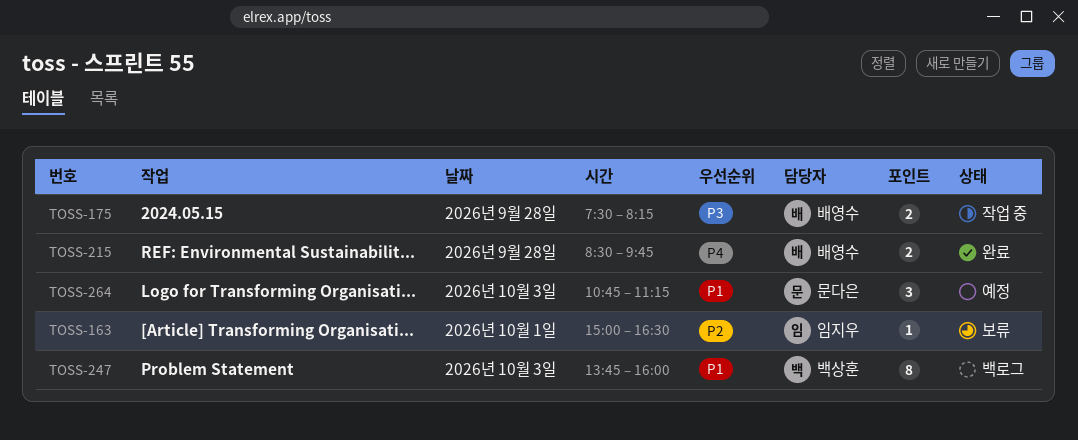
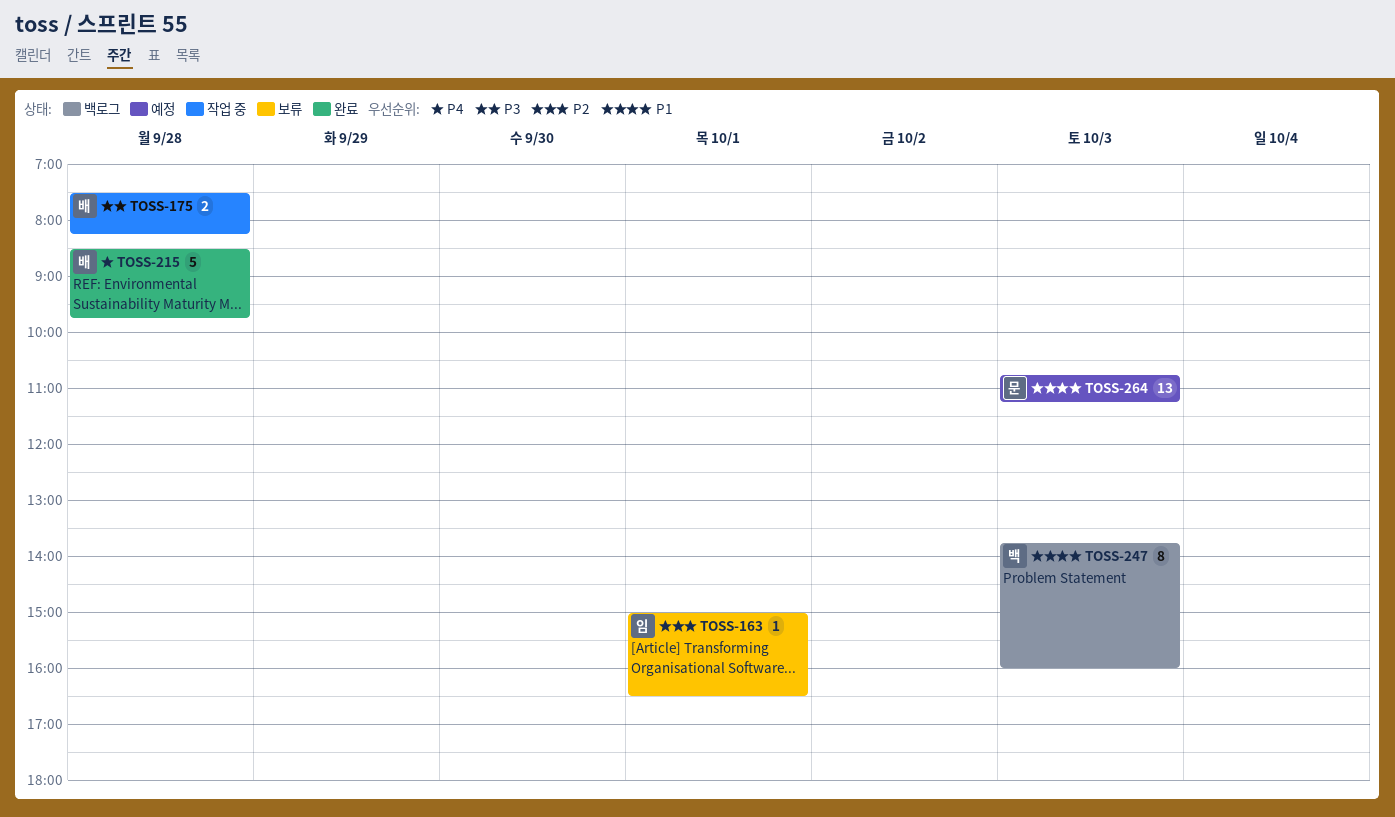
TOSS-215, estimate: 2 -> 5
TOSS-264, estimate: 3 -> 13

